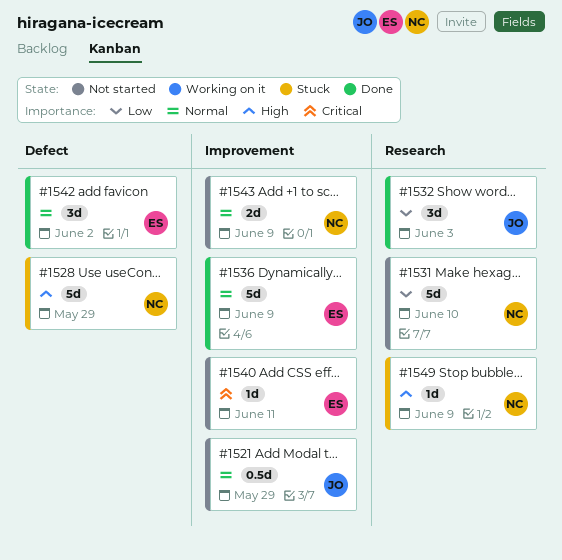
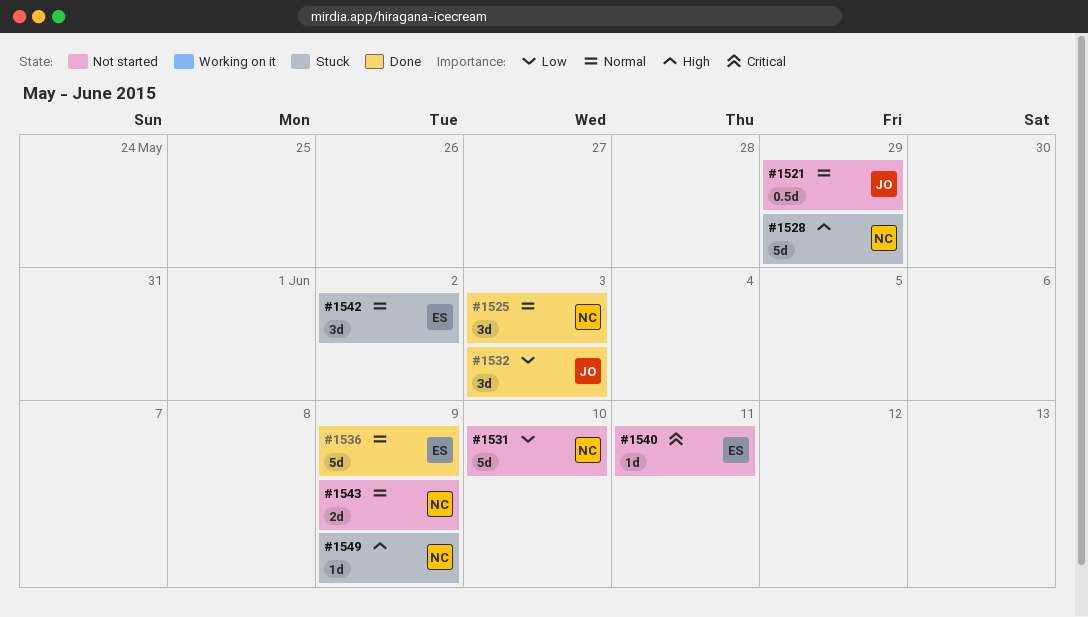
#1525: none -> present
#1542, status: Done -> Stuck

